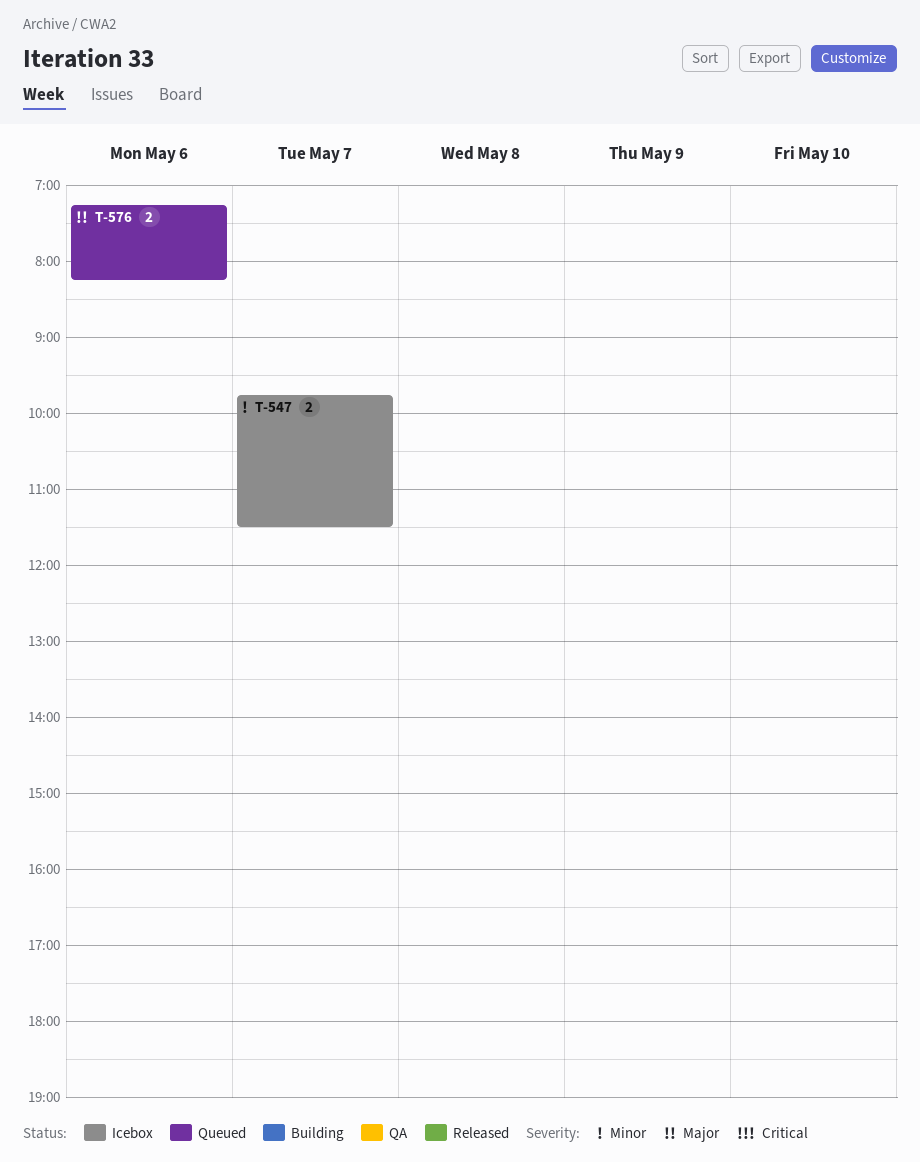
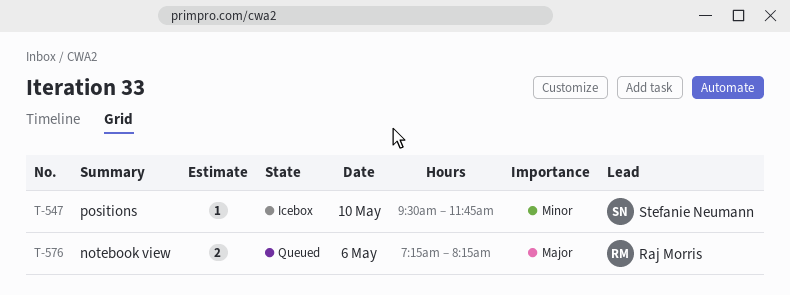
T-547, estimate: 2 -> 1
T-547, day: May 7 -> May 10
T-547, begins: 09:45 -> 09:30
T-547, ends: 11:30 -> 11:45

